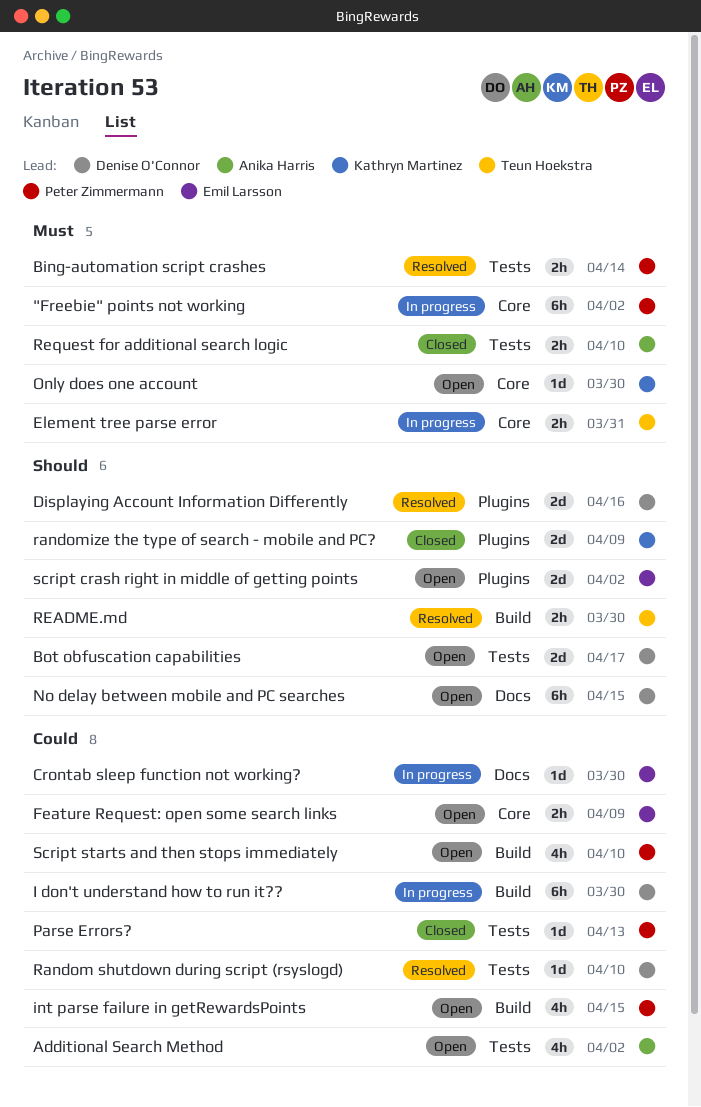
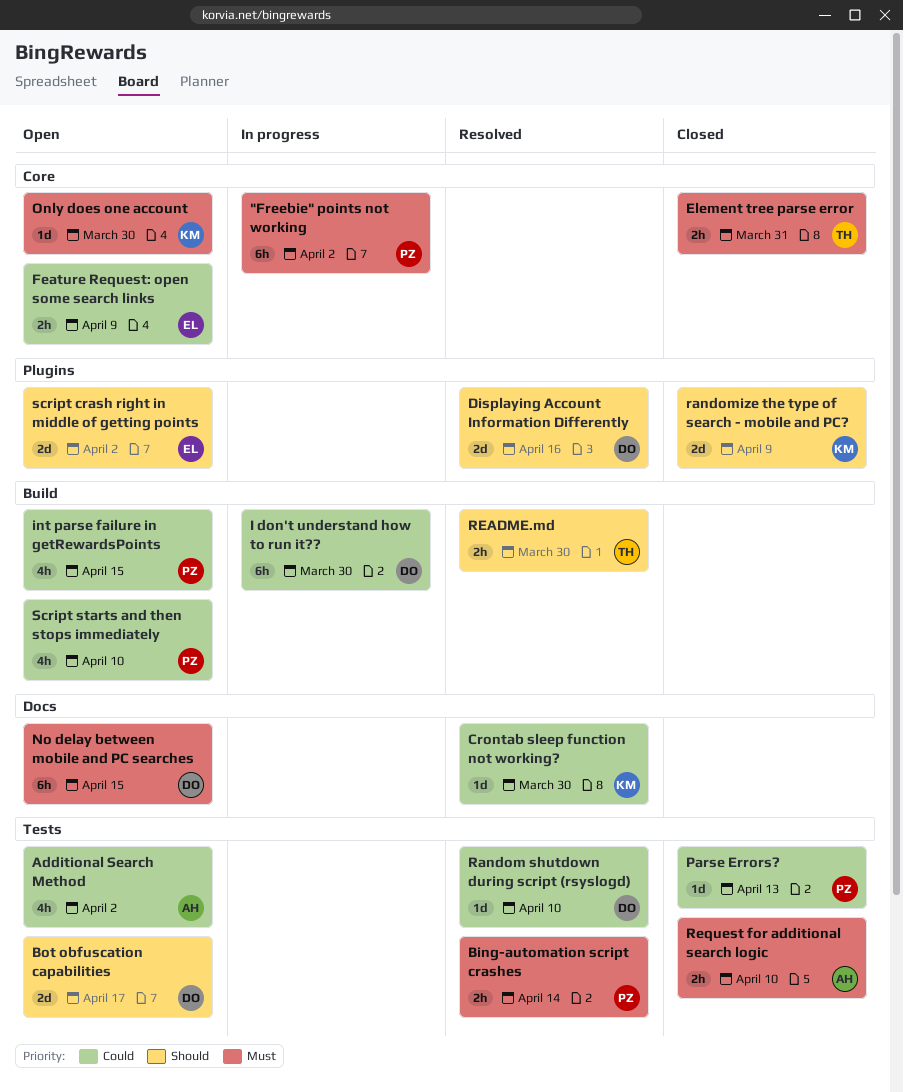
Crontab sleep function not working?, status: In progress -> Resolved
Crontab sleep function not working?, owner: Emil Larsson -> Kathryn Martinez
Element tree parse error, status: In progress -> Closed
No delay between mobile and PC searches, priority: Should -> Must

